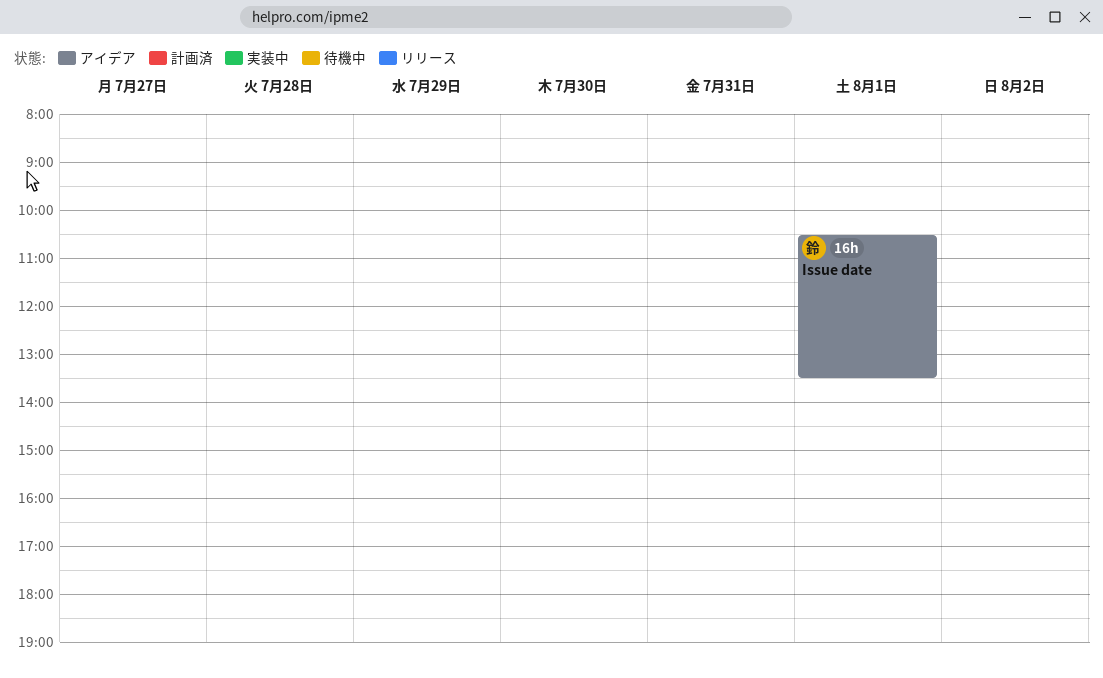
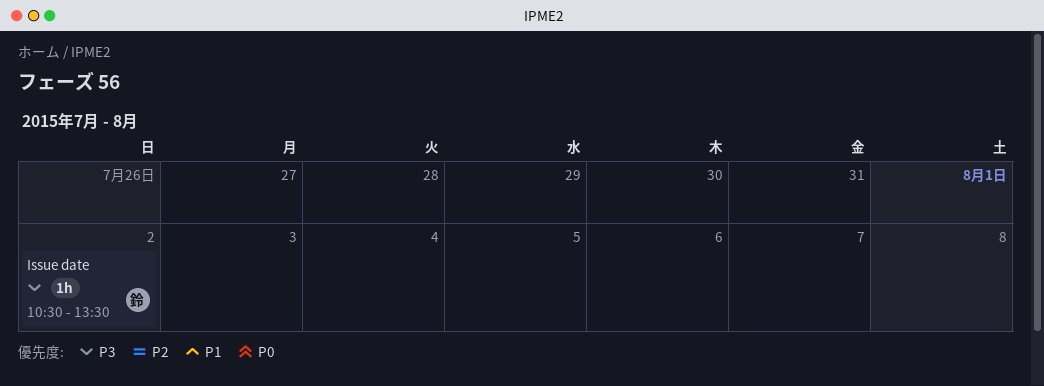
Issue date, estimate: 16h -> 1h
Issue date, day: Aug 1 -> Aug 2

